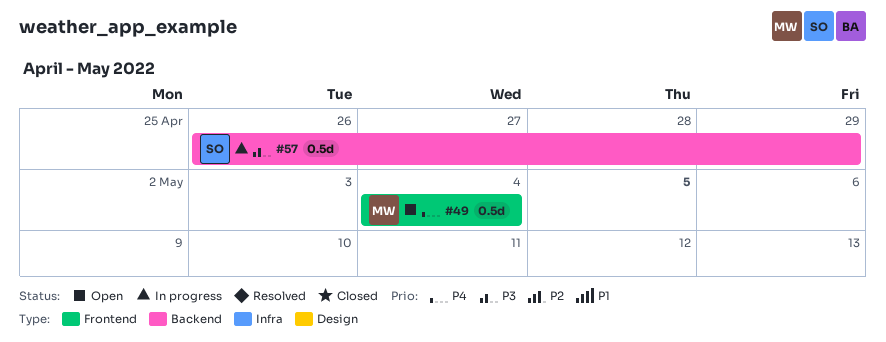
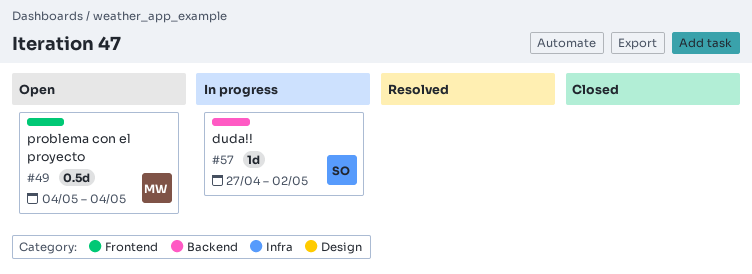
#57, estimate: 0.5d -> 1d
#57, start: Apr 26 -> Apr 27
#57, due: Apr 29 -> May 2

